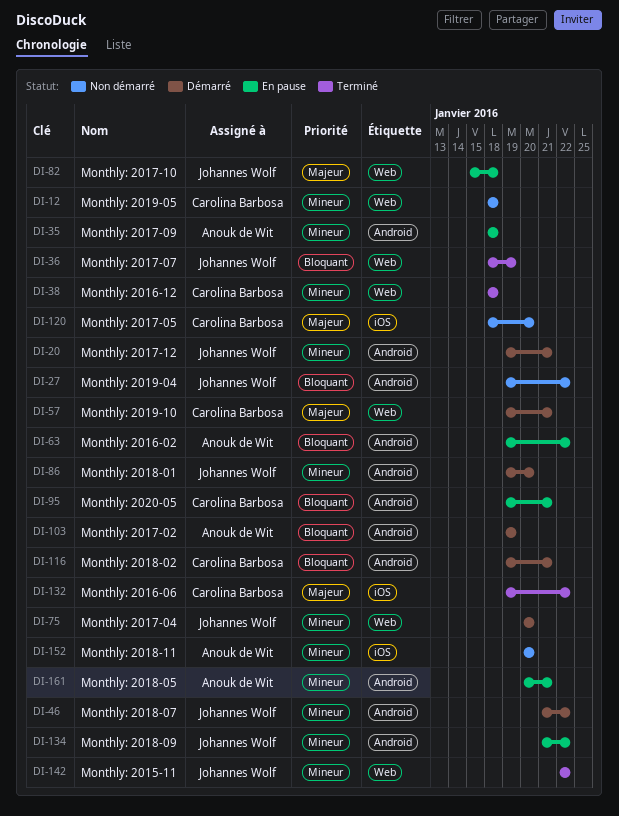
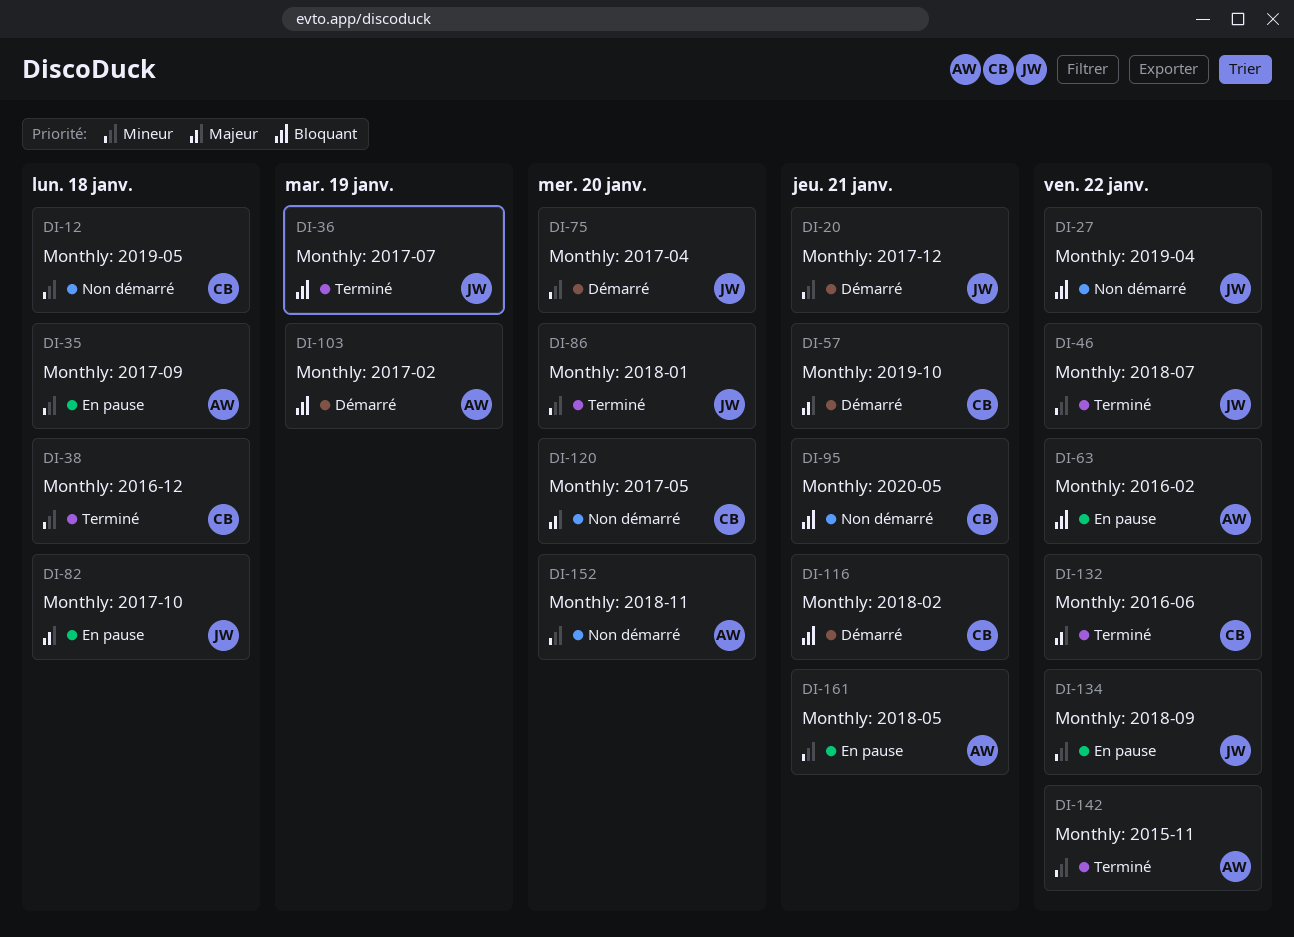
DI-46, status: Démarré -> Terminé
DI-86, status: Démarré -> Terminé
DI-95, status: En pause -> Non démarré
DI-142, owner: Johannes Wolf -> Anouk de Wit

